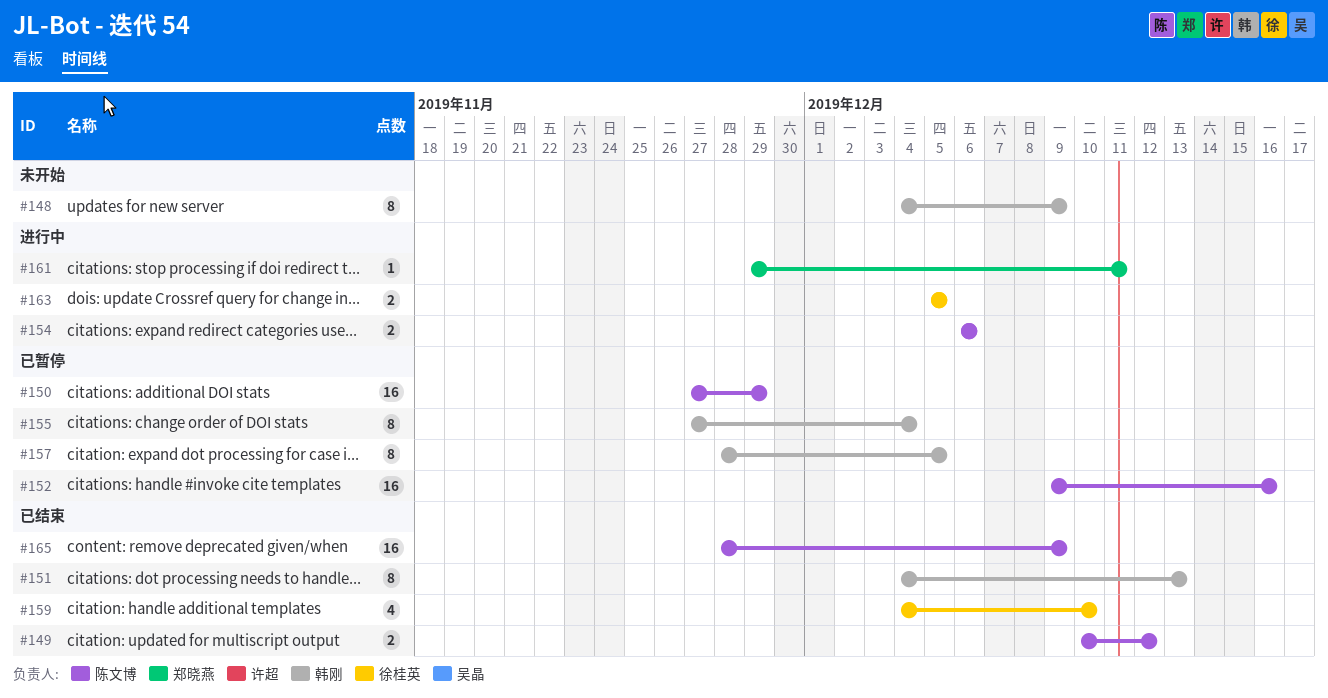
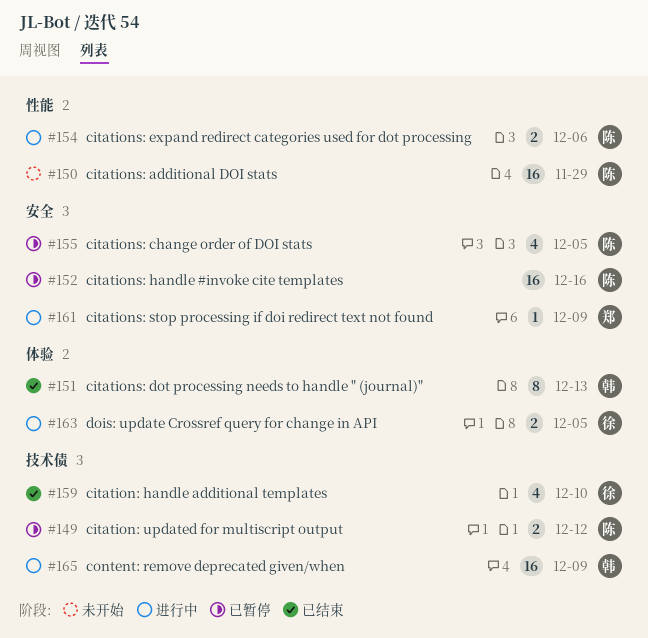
#148: present -> none
#149, status: 已结束 -> 已暂停
#150, status: 已暂停 -> 未开始
#155, owner: 韩刚 -> 陈文博
#155, estimate: 8 -> 4
#155, due: Dec 4 -> Dec 5
#157: present -> none
#161, due: Dec 11 -> Dec 9
#165, status: 已结束 -> 进行中
#165, owner: 陈文博 -> 韩刚

